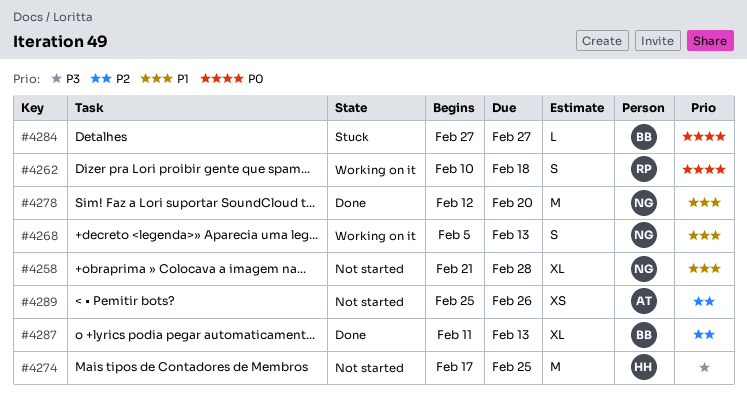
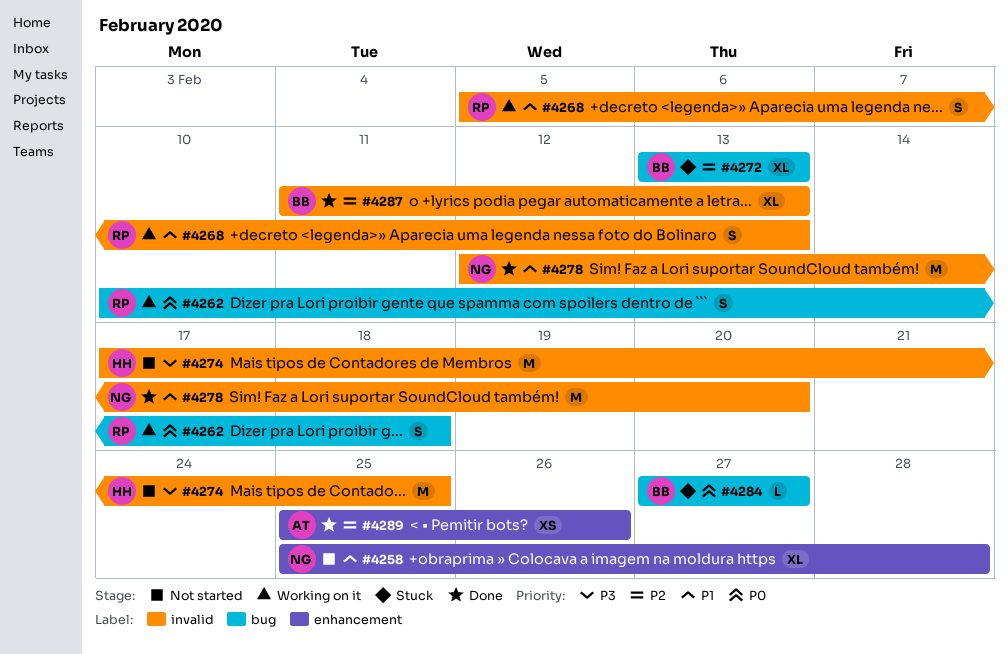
#4258, start: Feb 21 -> Feb 25
#4268, owner: NG -> RP
#4272: none -> present
#4289, status: Not started -> Done

